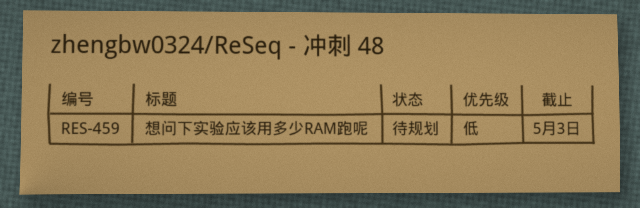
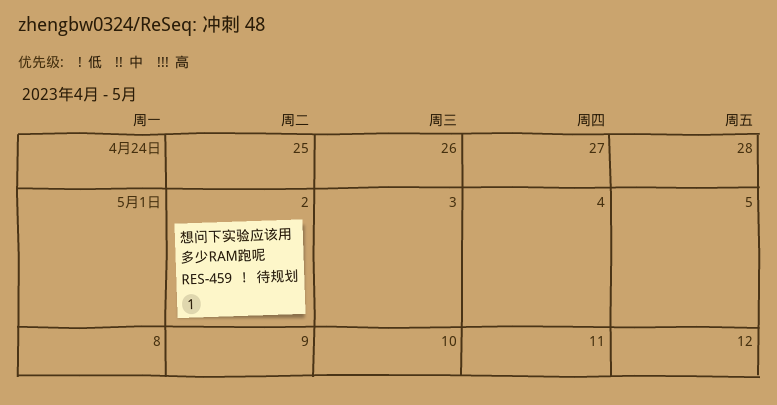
RES-459, due: May 3 -> May 2

